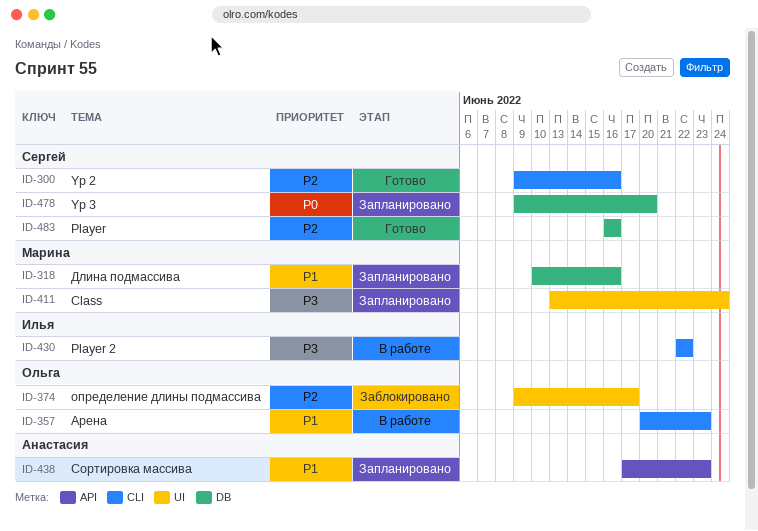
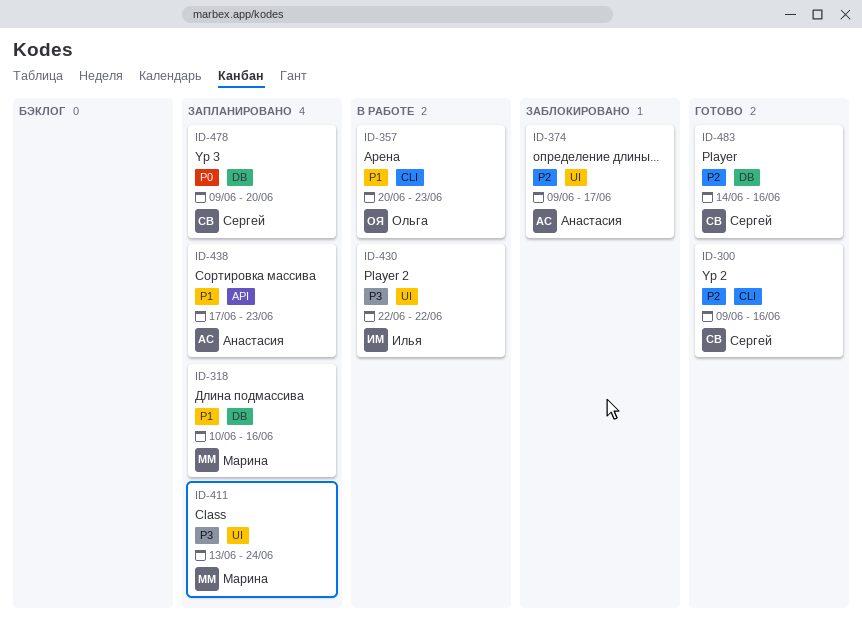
ID-374, owner: Ольга -> Анастасия
ID-430, label: CLI -> UI
ID-483, start: Jun 16 -> Jun 14

